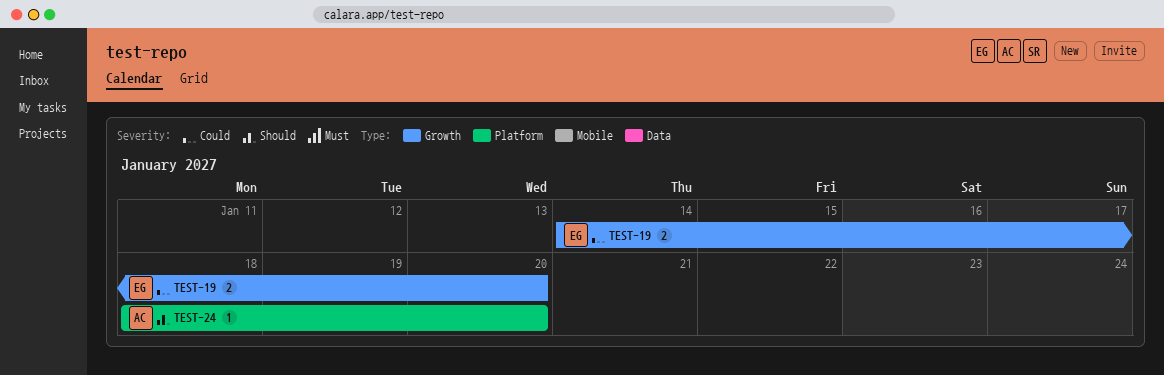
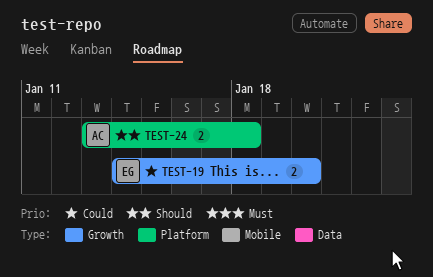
TEST-24, estimate: 1 -> 2
TEST-24, start: Jan 18 -> Jan 13
TEST-24, due: Jan 20 -> Jan 18

